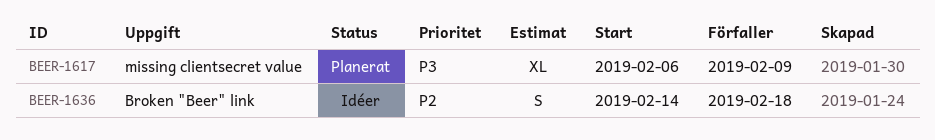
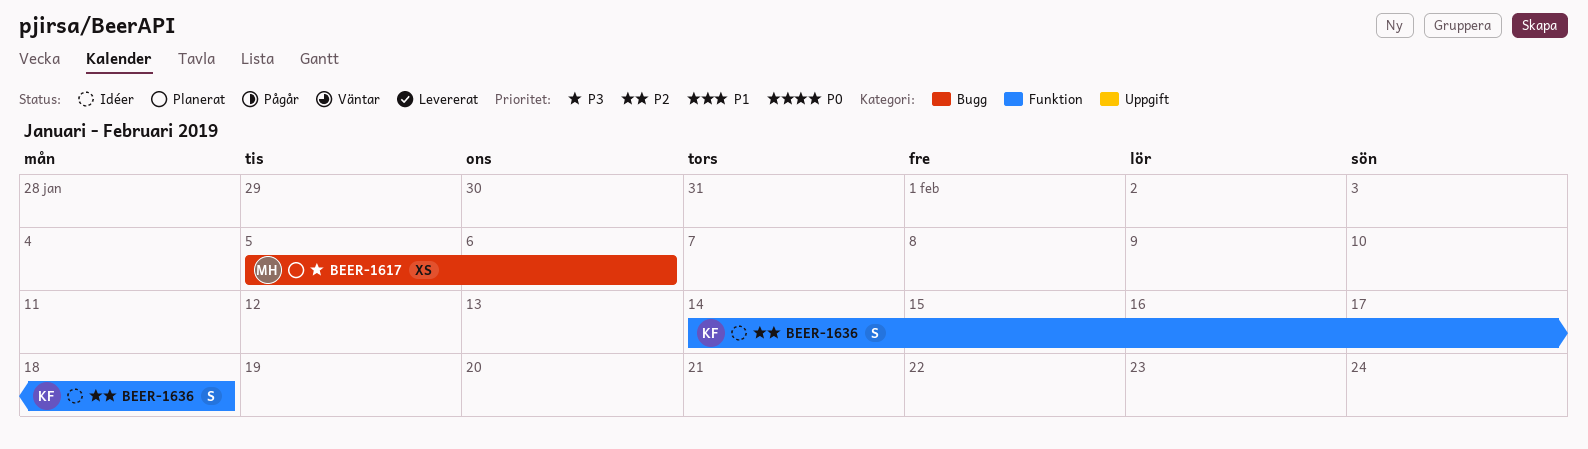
BEER-1617, estimate: XL -> XS
BEER-1617, start: Feb 6 -> Feb 5
BEER-1617, due: Feb 9 -> Feb 6

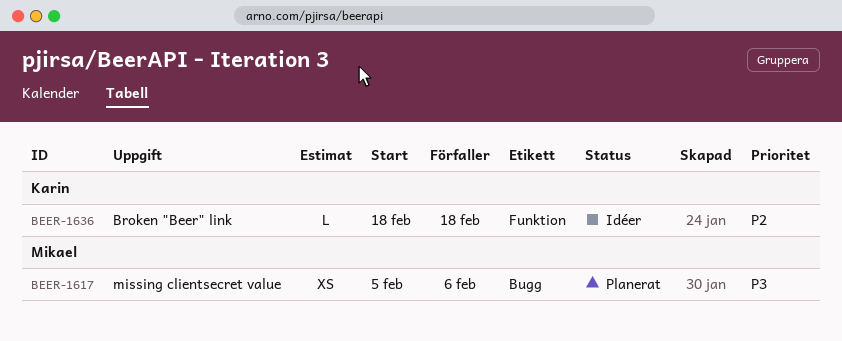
BEER-1636, estimate: S -> L
BEER-1636, start: Feb 14 -> Feb 18

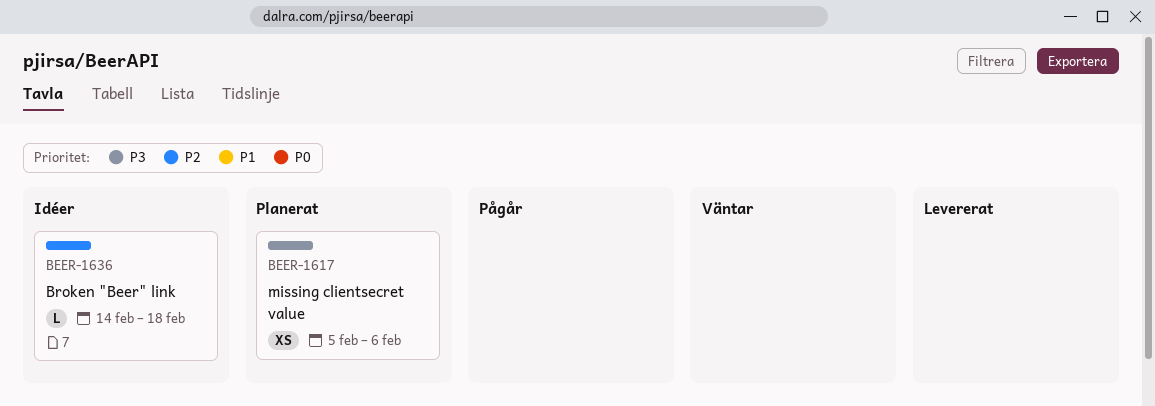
BEER-1636, start: Feb 18 -> Feb 14

